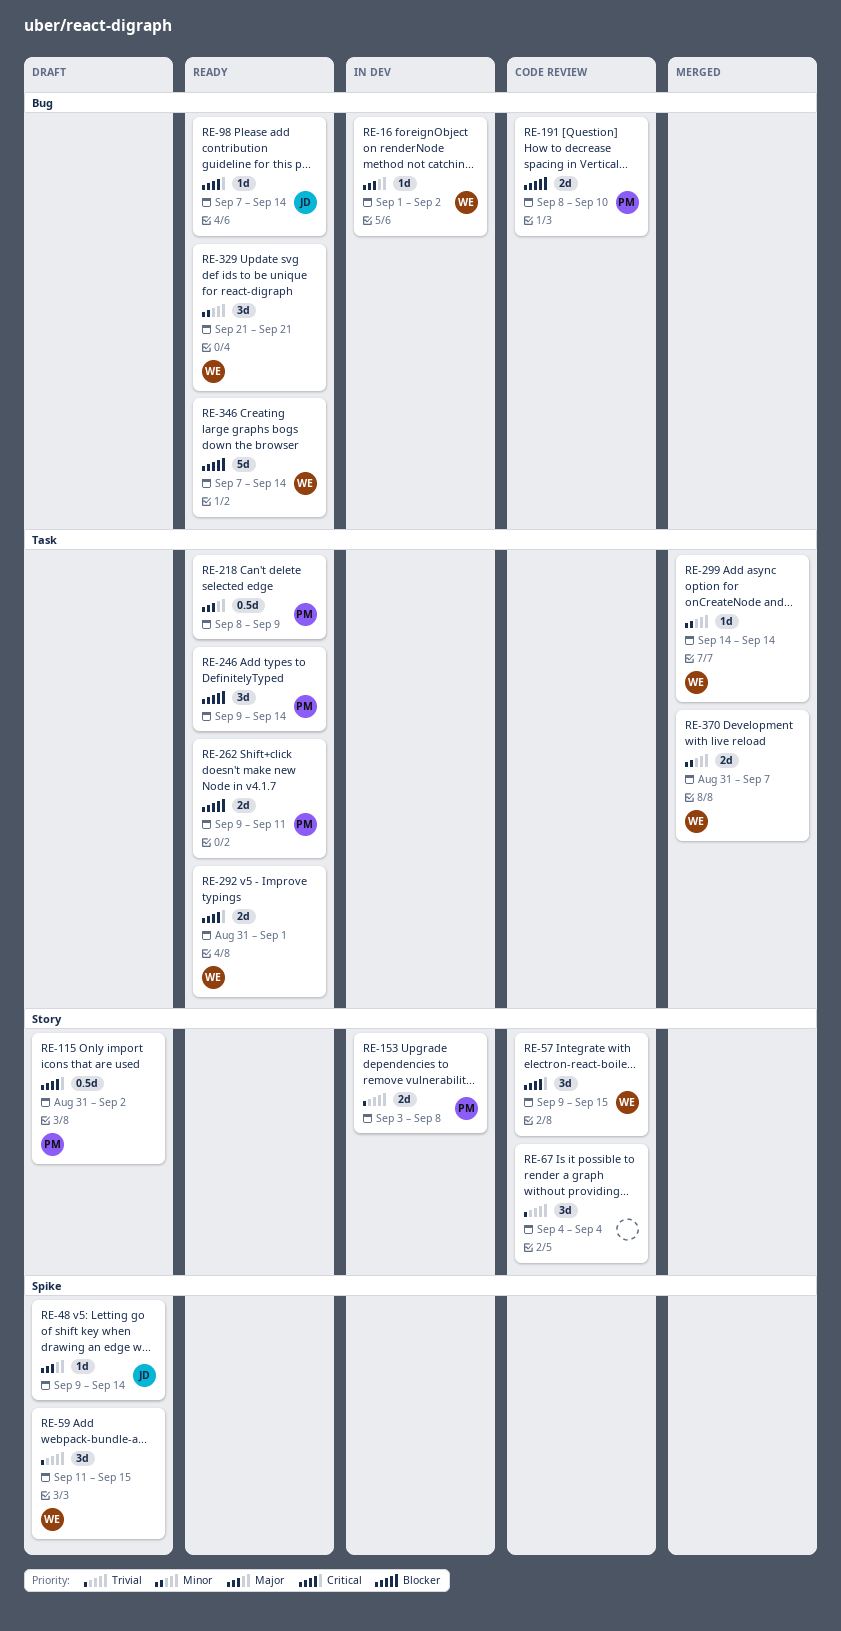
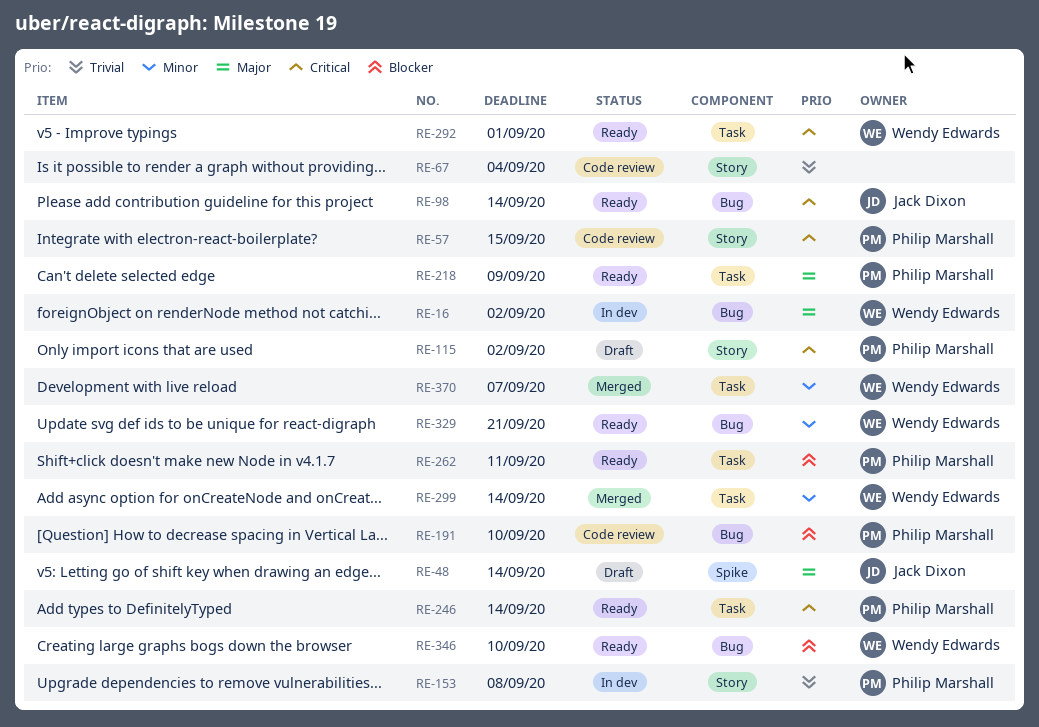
RE-57, owner: Wendy Edwards -> Philip Marshall
RE-59: present -> none
RE-246, priority: Blocker -> Critical
RE-346, due: Sep 14 -> Sep 10

